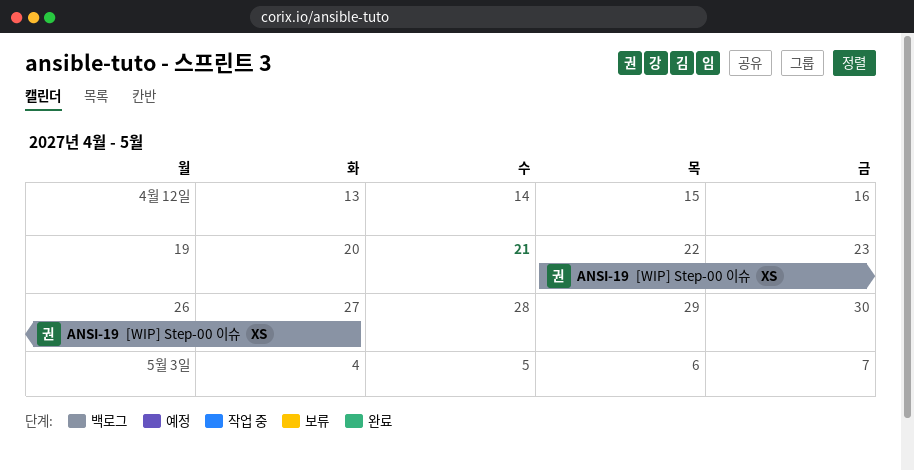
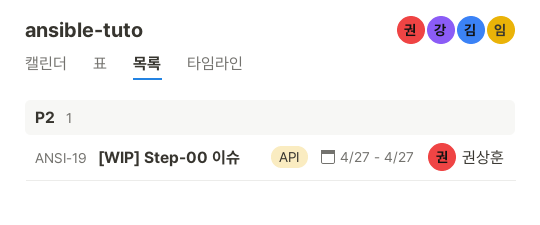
ANSI-19, start: Apr 22 -> Apr 27

